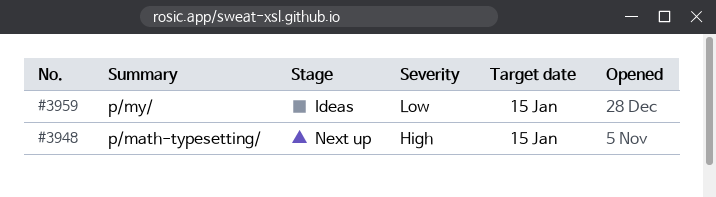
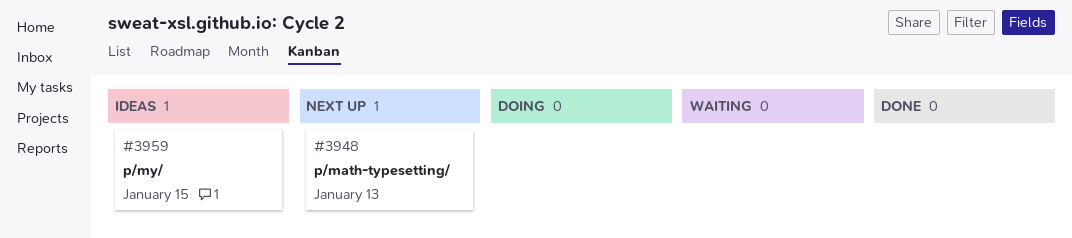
#3948, due: Jan 15 -> Jan 13

